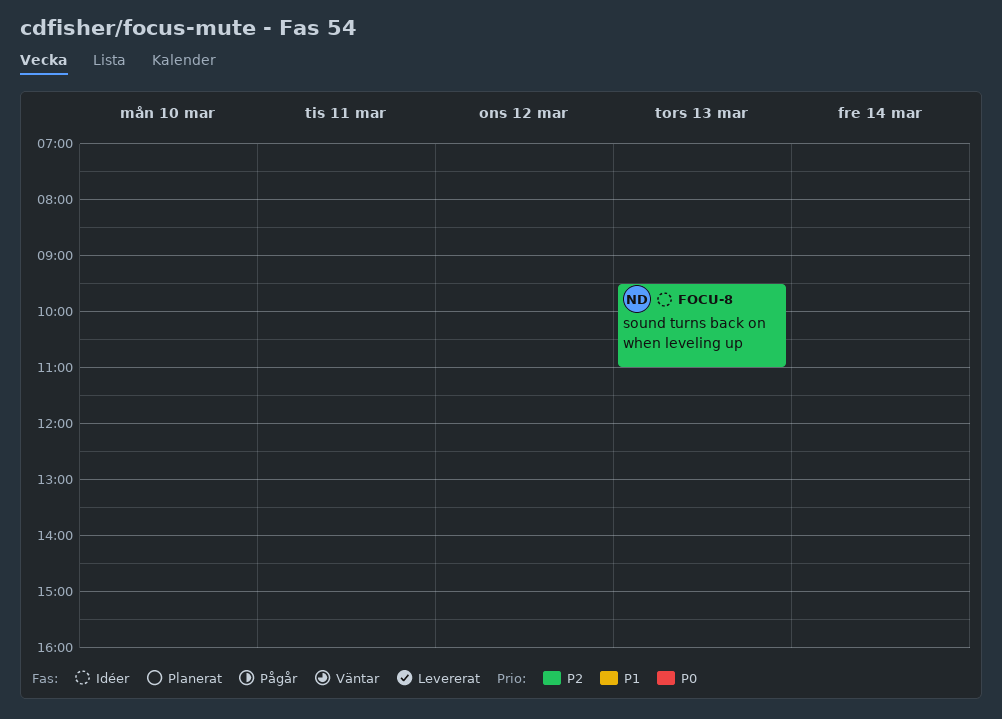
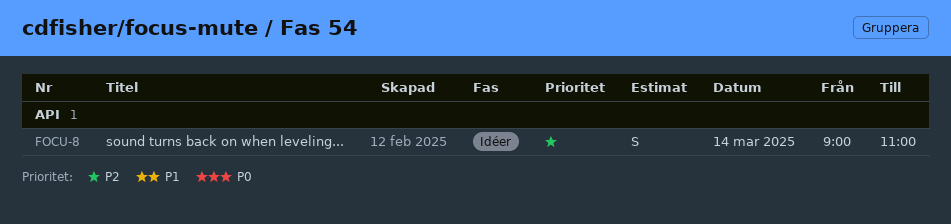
FOCU-8, day: Mar 13 -> Mar 14
FOCU-8, begins: 09:30 -> 09:00

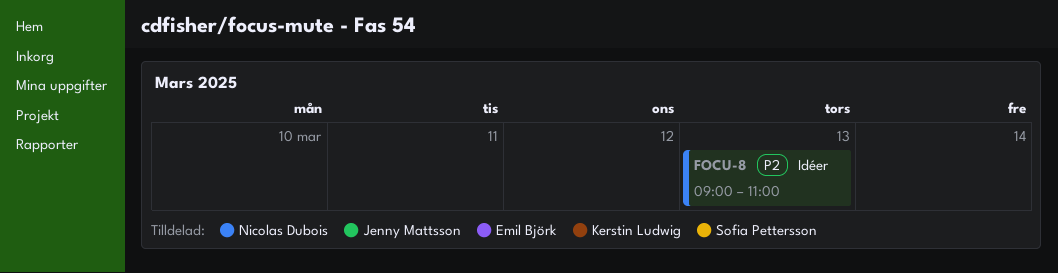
FOCU-8, day: Mar 14 -> Mar 13

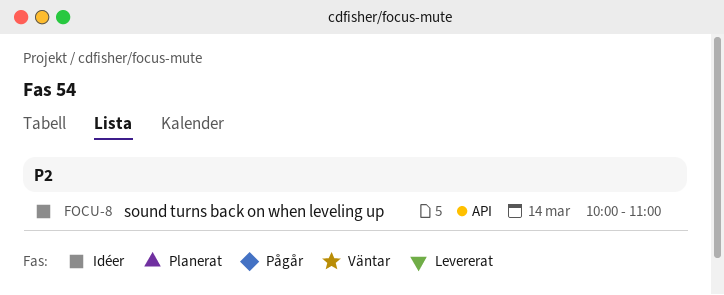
FOCU-8, day: Mar 13 -> Mar 14
FOCU-8, begins: 09:00 -> 10:00

